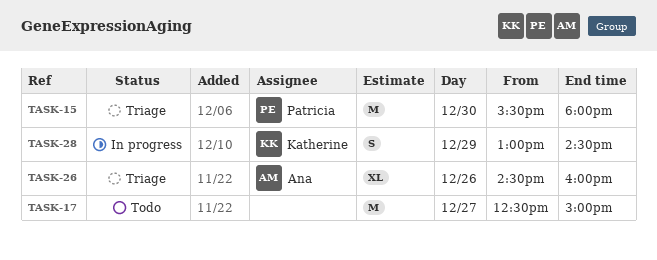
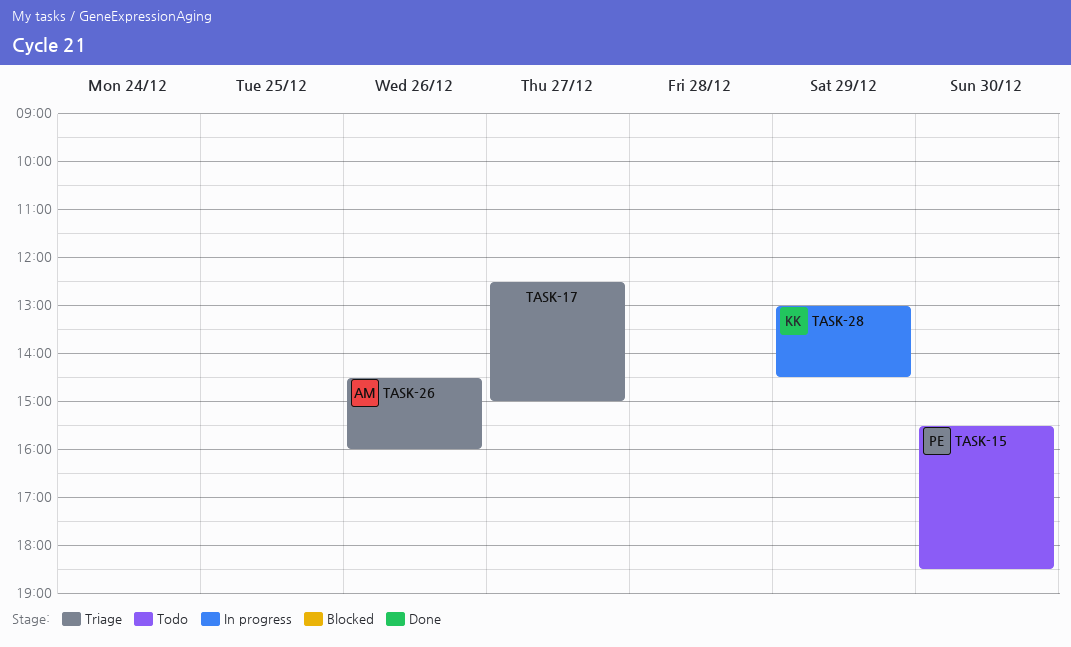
TASK-15, status: Triage -> Todo
TASK-15, ends: 18:00 -> 18:30
TASK-17, status: Todo -> Triage

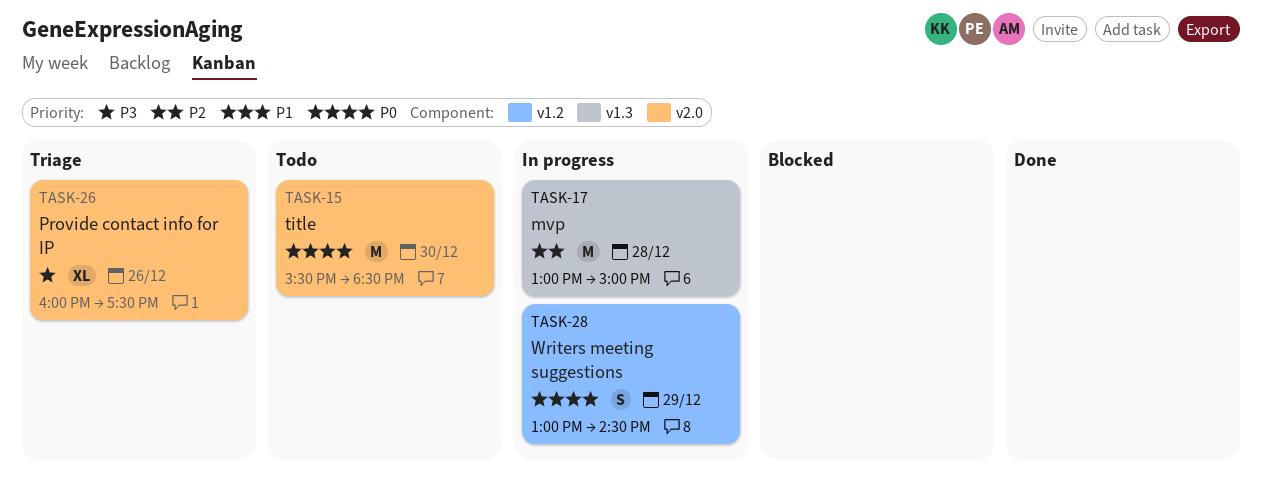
TASK-17, status: Triage -> In progress
TASK-17, day: Dec 27 -> Dec 28
TASK-17, begins: 12:30 -> 13:00
TASK-26, begins: 14:30 -> 16:00
TASK-26, ends: 16:00 -> 17:30

